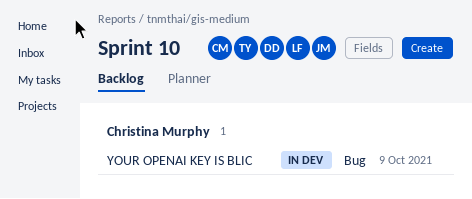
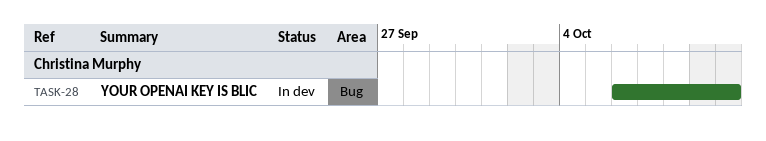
YOUR OPENAI KEY IS BLIC, due: Oct 9 -> Oct 10

